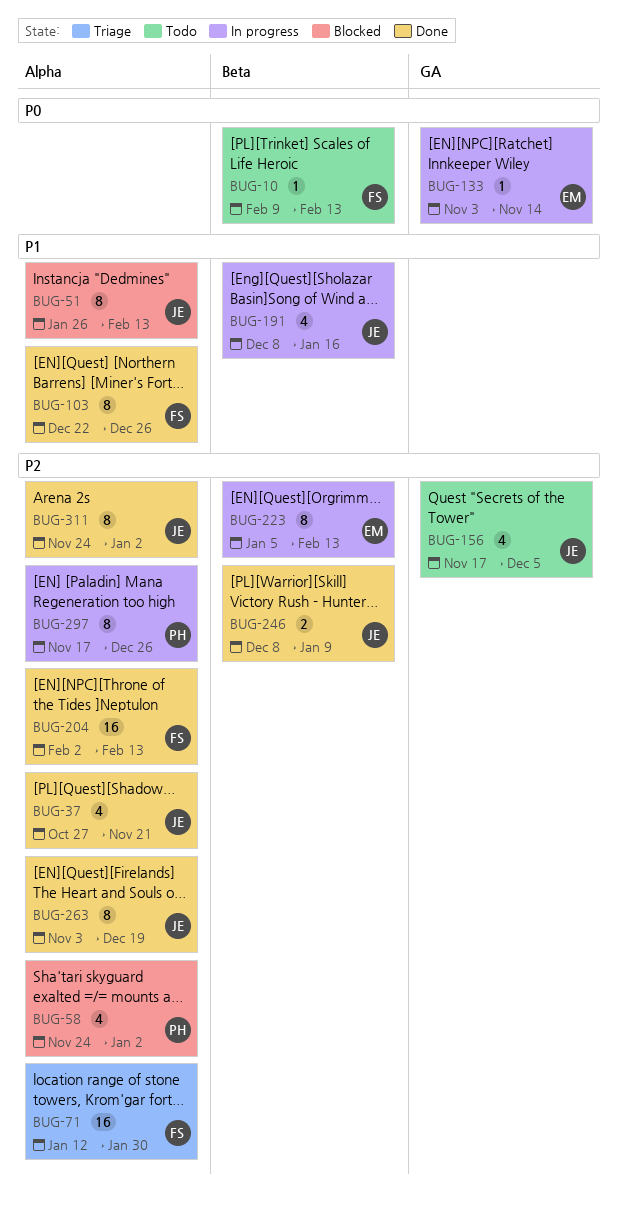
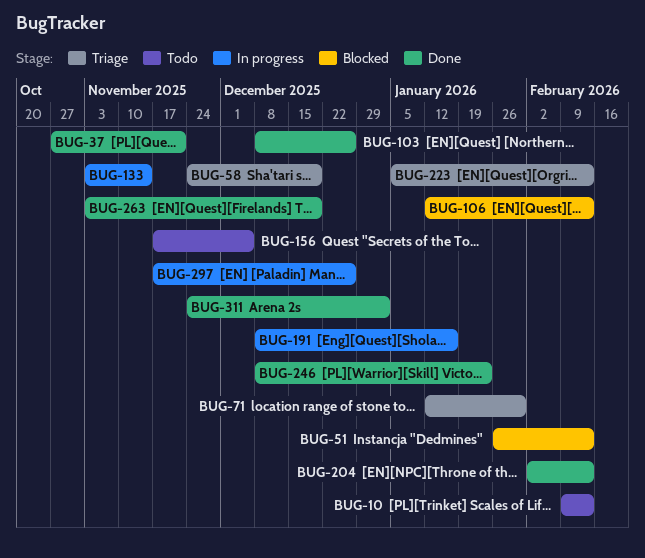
BUG-58, status: Blocked -> Triage
BUG-58, due: Jan 2 -> Dec 19
BUG-103, start: Dec 22 -> Dec 8
BUG-106: none -> present
BUG-223, status: In progress -> Triage
BUG-246, due: Jan 9 -> Jan 23

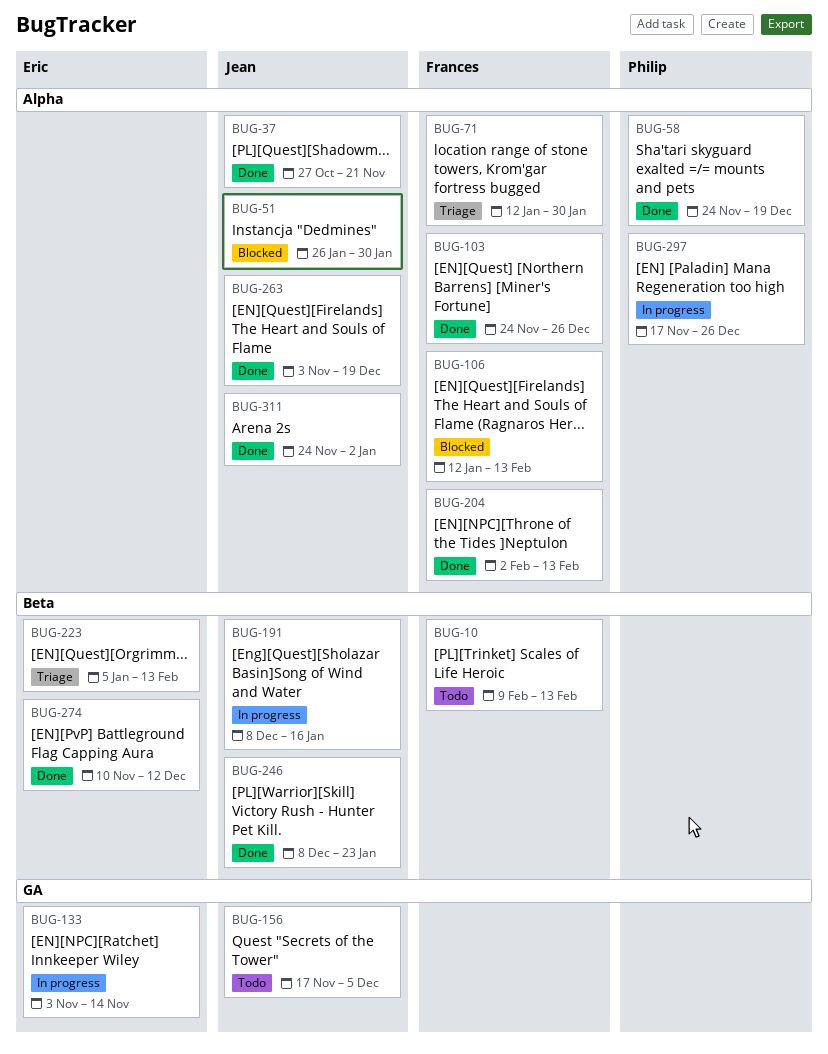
BUG-51, due: Feb 13 -> Jan 30
BUG-58, status: Triage -> Done
BUG-103, start: Dec 8 -> Nov 24
BUG-274: none -> present

